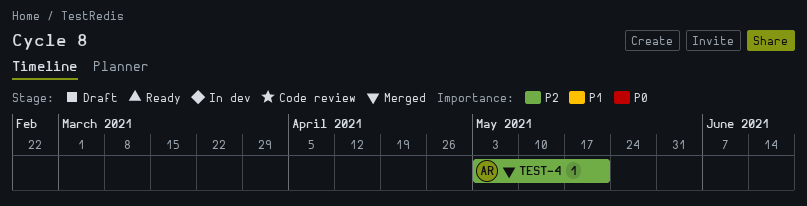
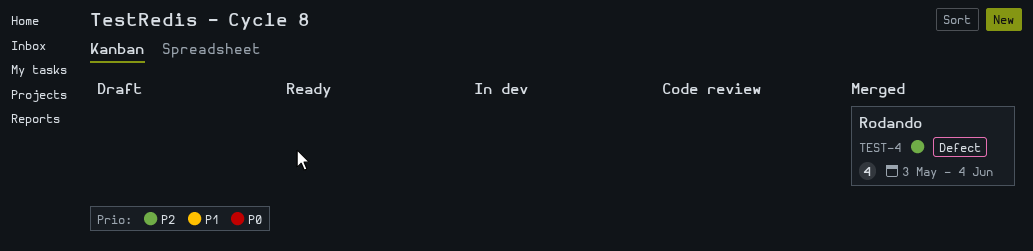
TEST-4, estimate: 1 -> 4
TEST-4, due: May 21 -> Jun 4

